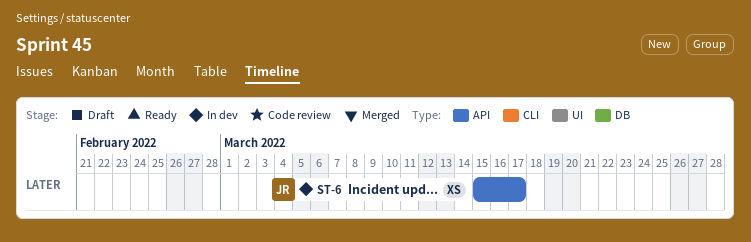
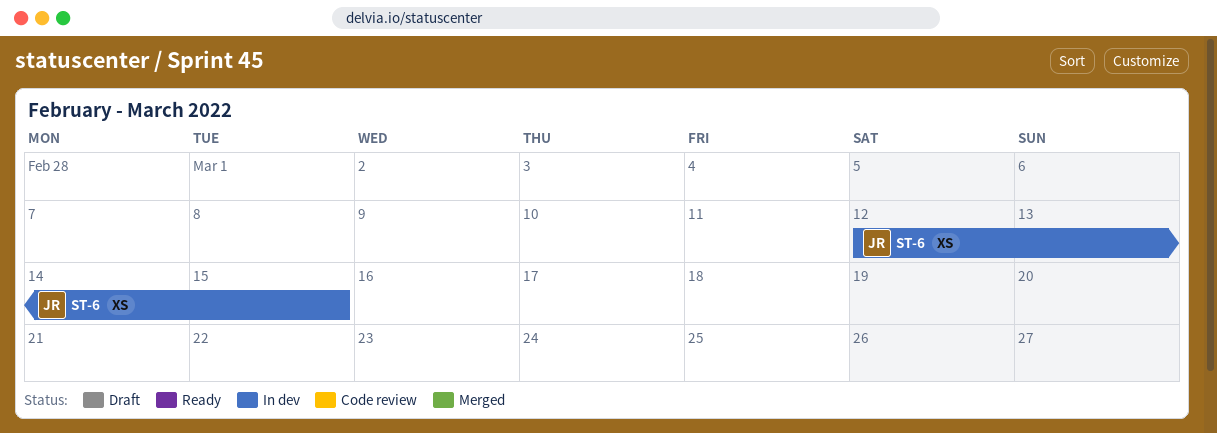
ST-6, start: Mar 15 -> Mar 12
ST-6, due: Mar 17 -> Mar 15

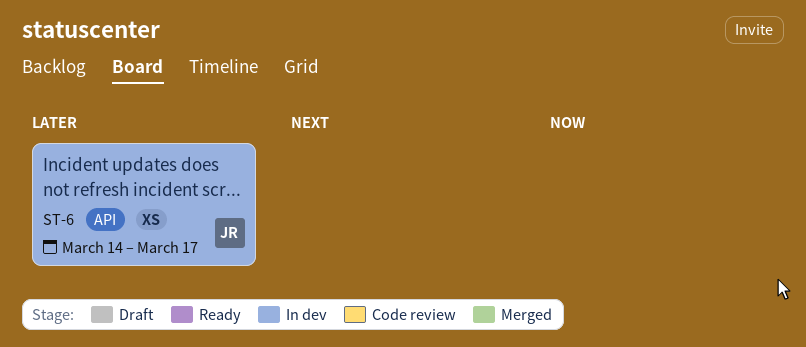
ST-6, start: Mar 12 -> Mar 14
ST-6, due: Mar 15 -> Mar 17

